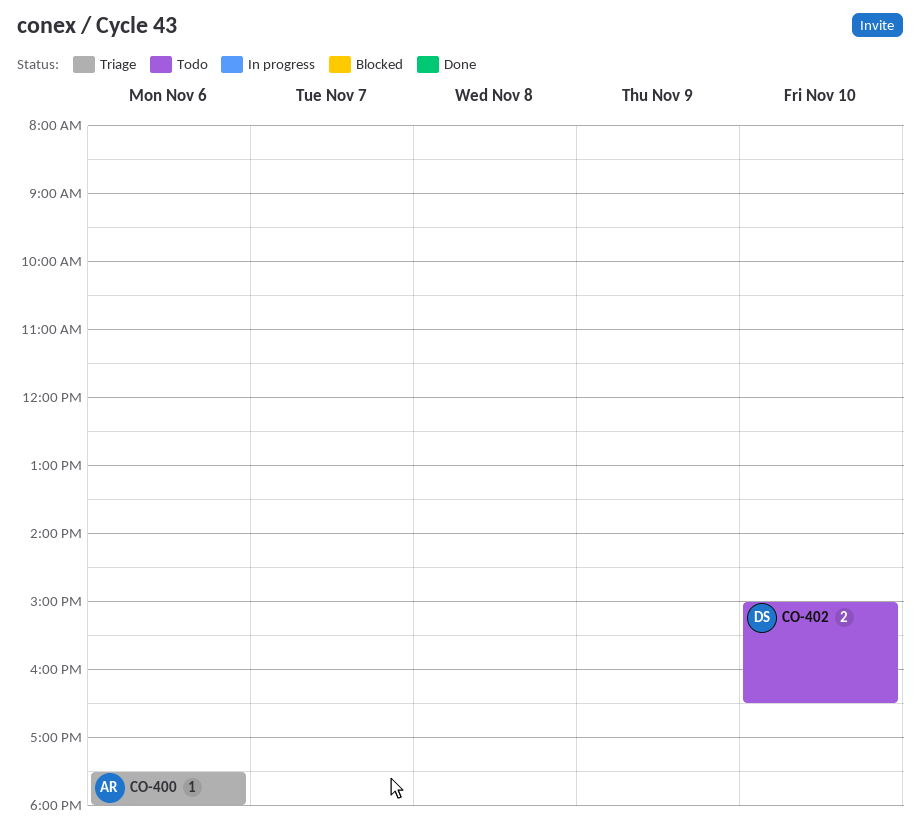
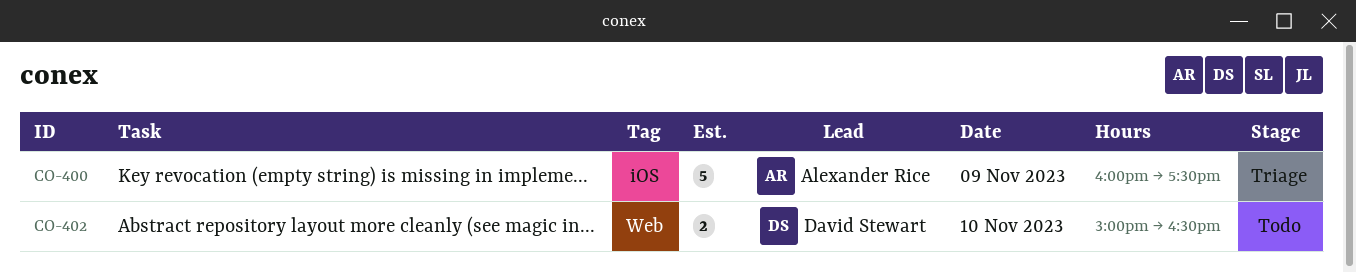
CO-400, estimate: 1 -> 5
CO-400, day: Nov 6 -> Nov 9
CO-400, begins: 17:30 -> 16:00
CO-400, ends: 18:00 -> 17:30

